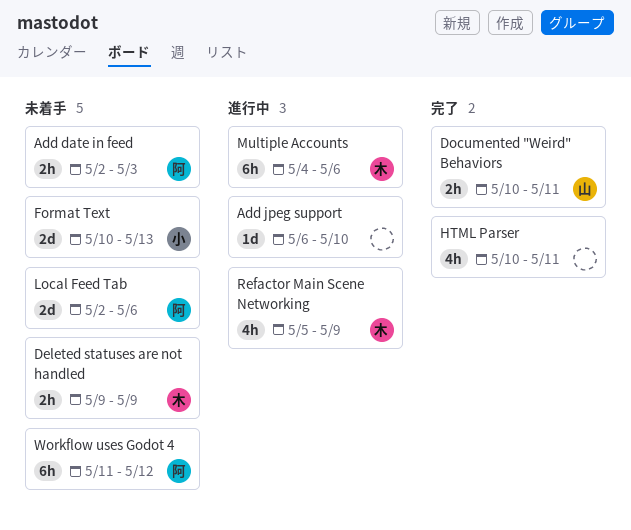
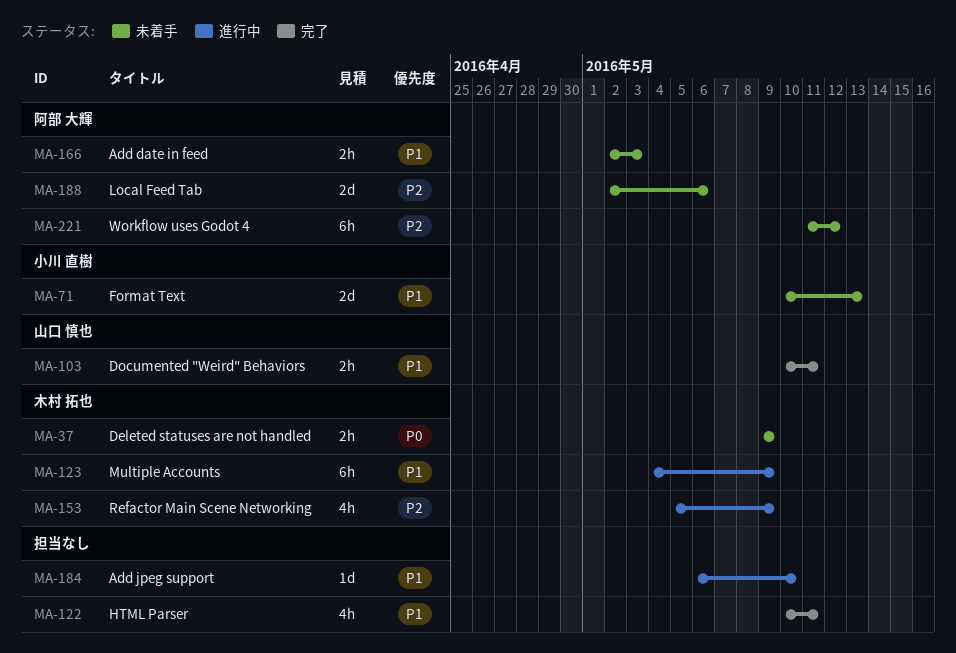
Multiple Accounts, due: May 6 -> May 9

